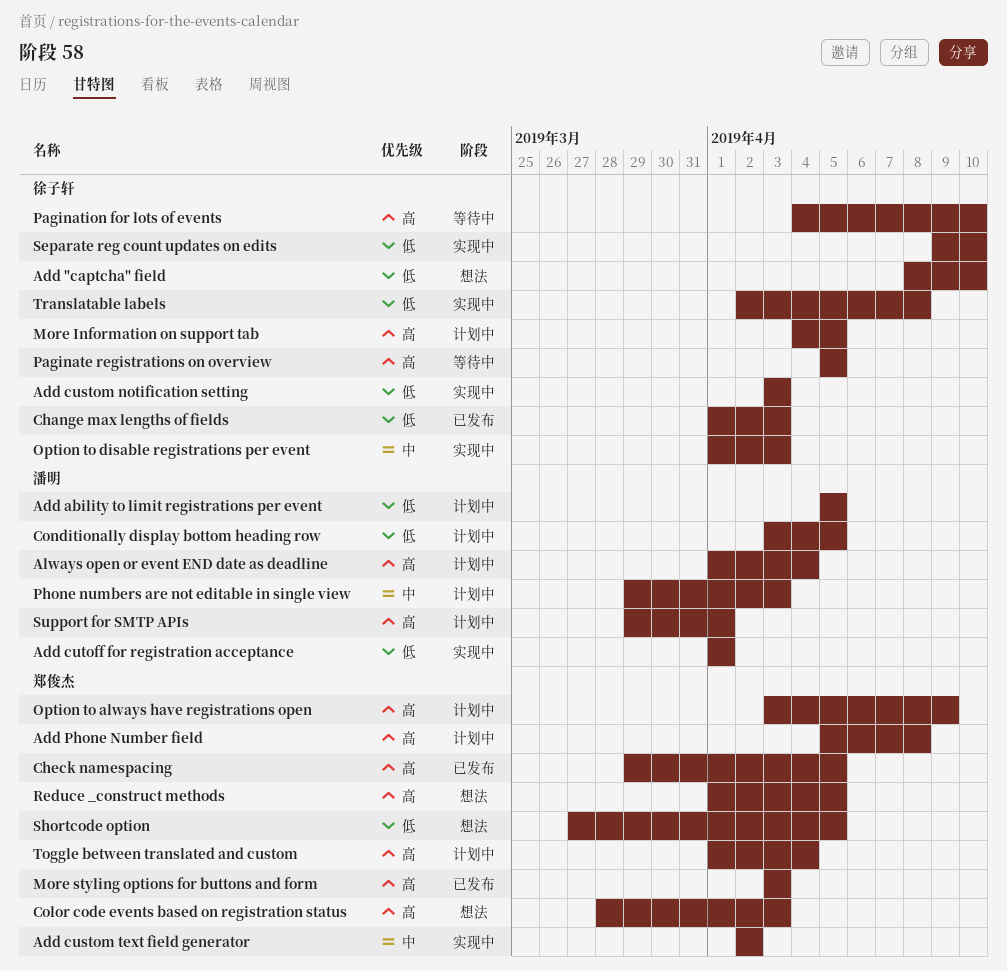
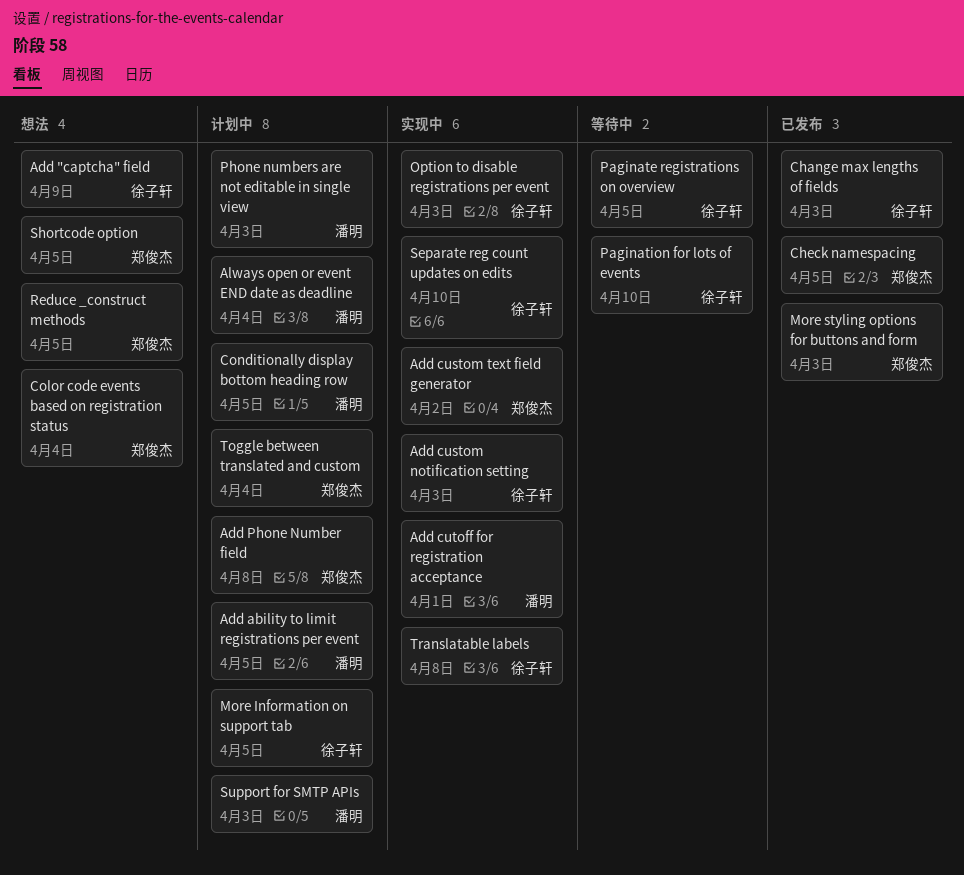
Add "captcha" field, due: Apr 10 -> Apr 9
Color code events based on registration status, due: Apr 3 -> Apr 4
Option to always have registrations open: present -> none
Support for SMTP APIs, due: Apr 1 -> Apr 3

